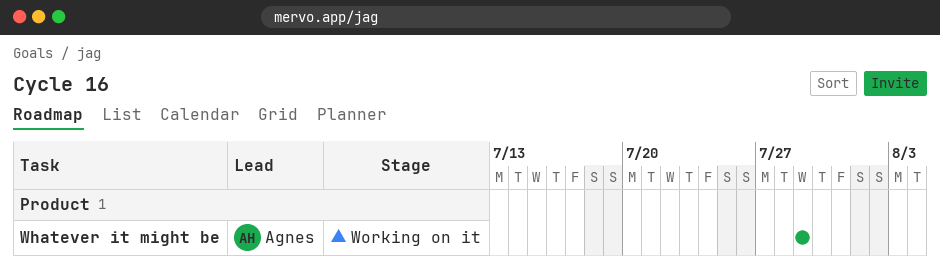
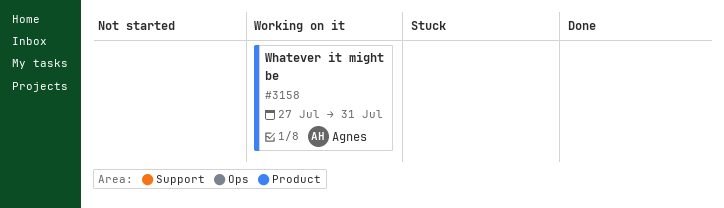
Whatever it might be, start: Jul 29 -> Jul 27
Whatever it might be, due: Jul 29 -> Jul 31

